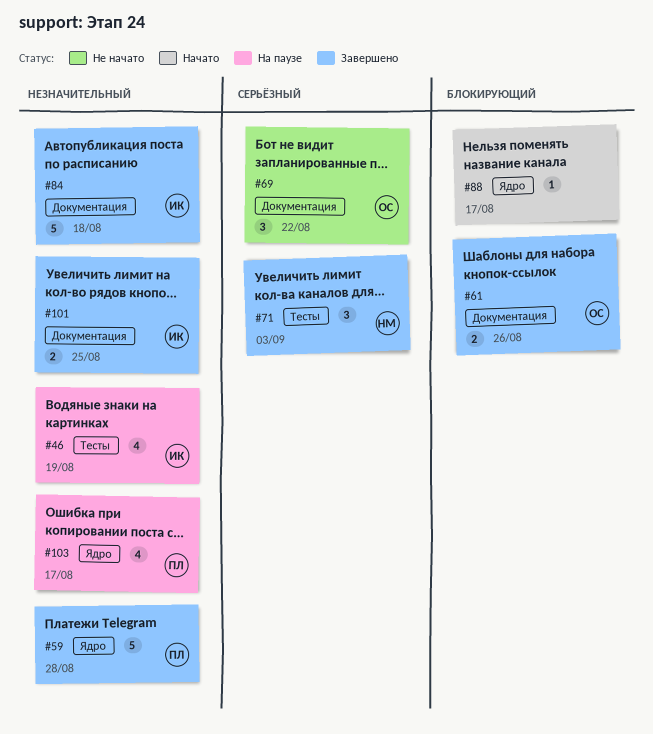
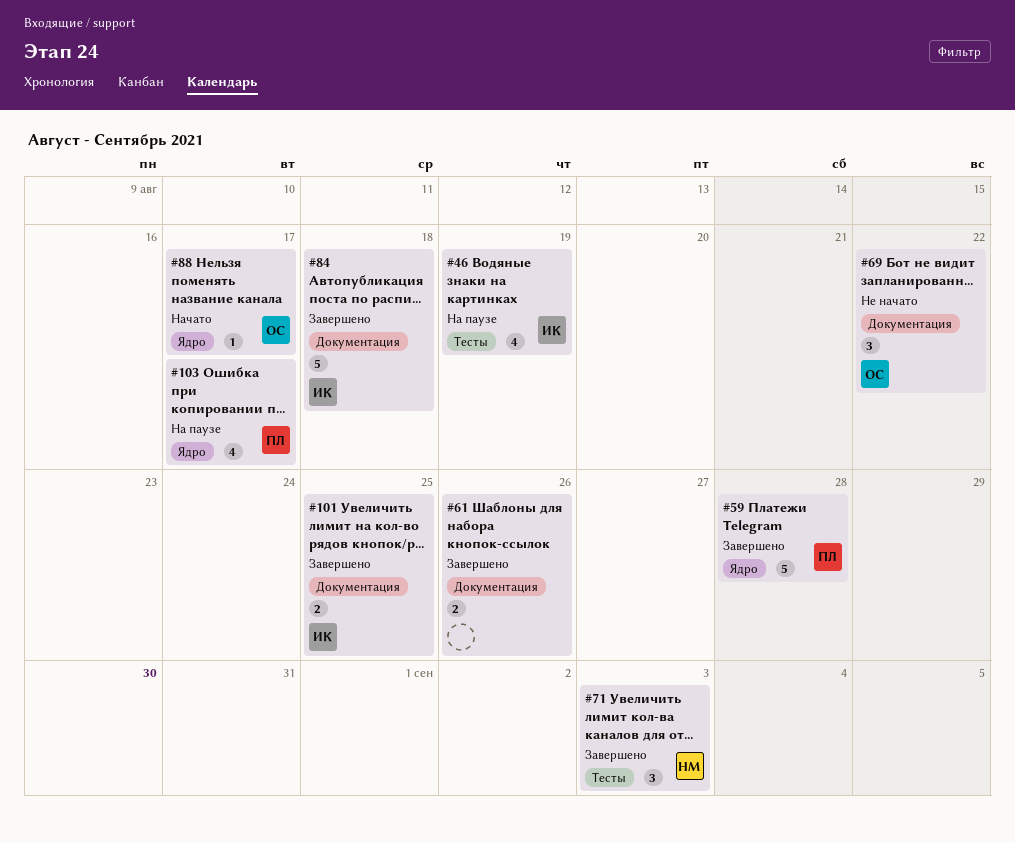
#61, owner: ОС -> none
#88, owner: none -> ОС

